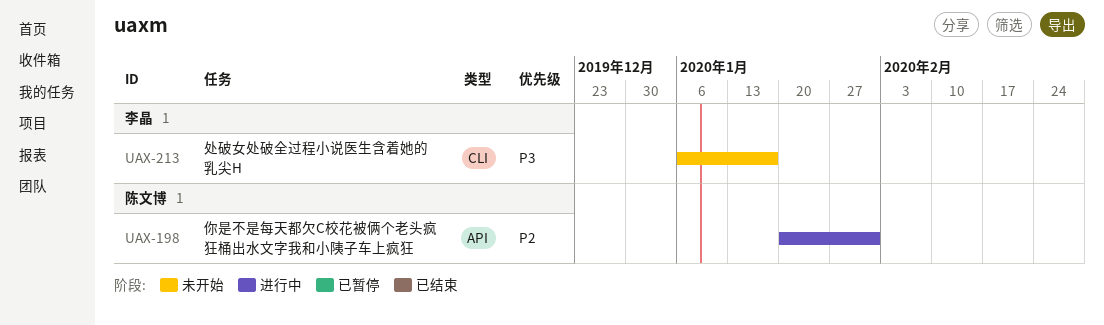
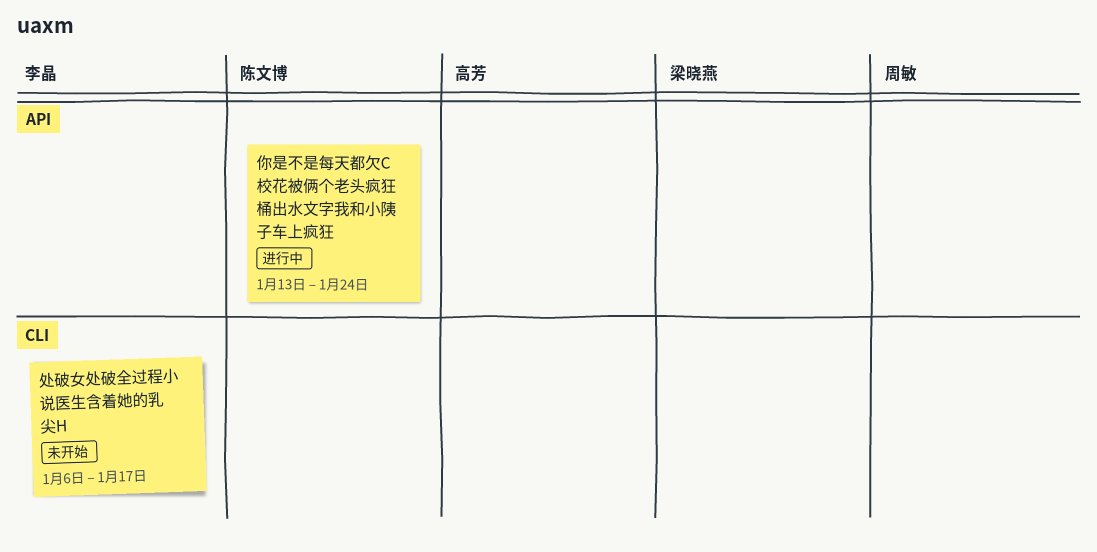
你是不是每天都欠C校花被俩个老头疯狂桶出水文字我和小䧅子车上疯狂, start: Jan 20 -> Jan 13
你是不是每天都欠C校花被俩个老头疯狂桶出水文字我和小䧅子车上疯狂, due: Jan 31 -> Jan 24

